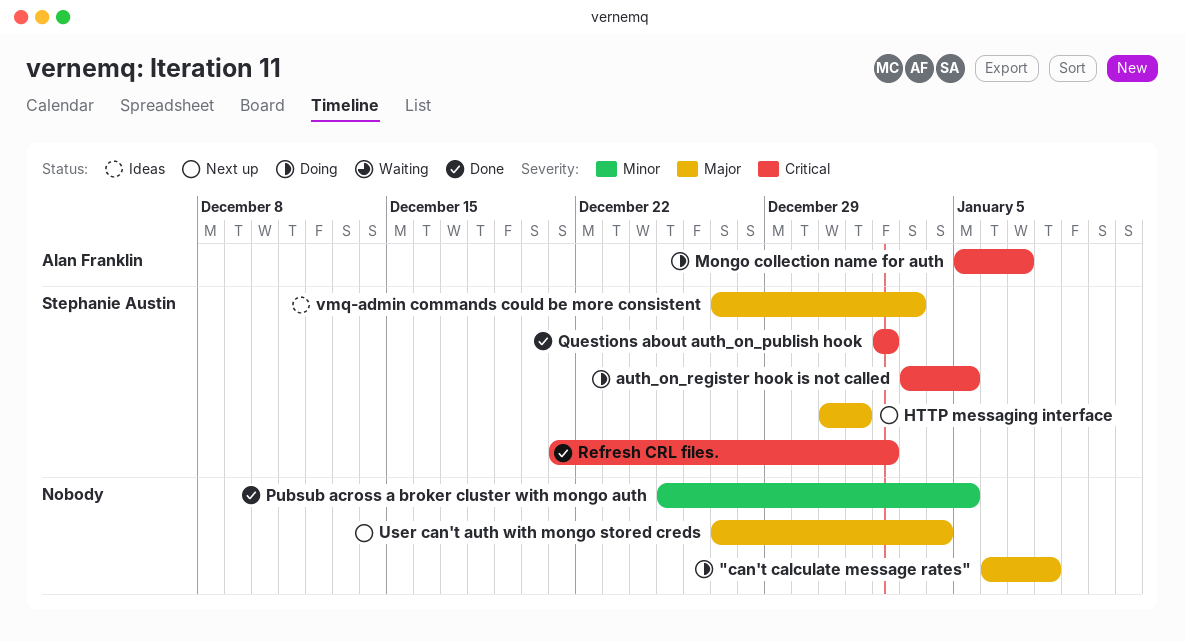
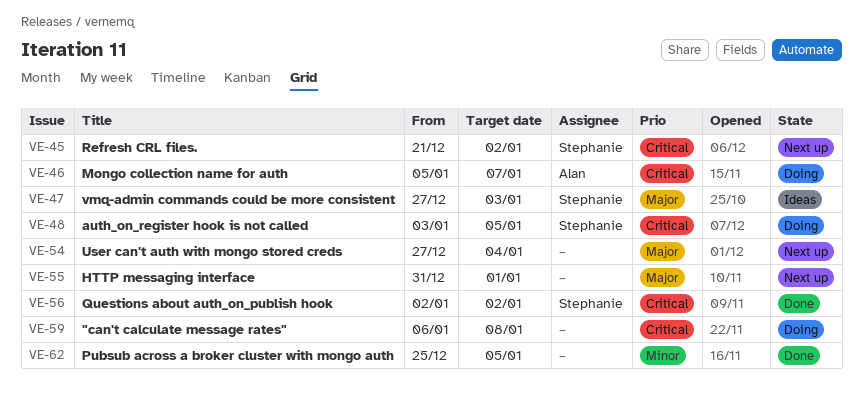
"can't calculate message rates", priority: Major -> Critical
HTTP messaging interface, owner: Stephanie Austin -> none
Refresh CRL files., status: Done -> Next up

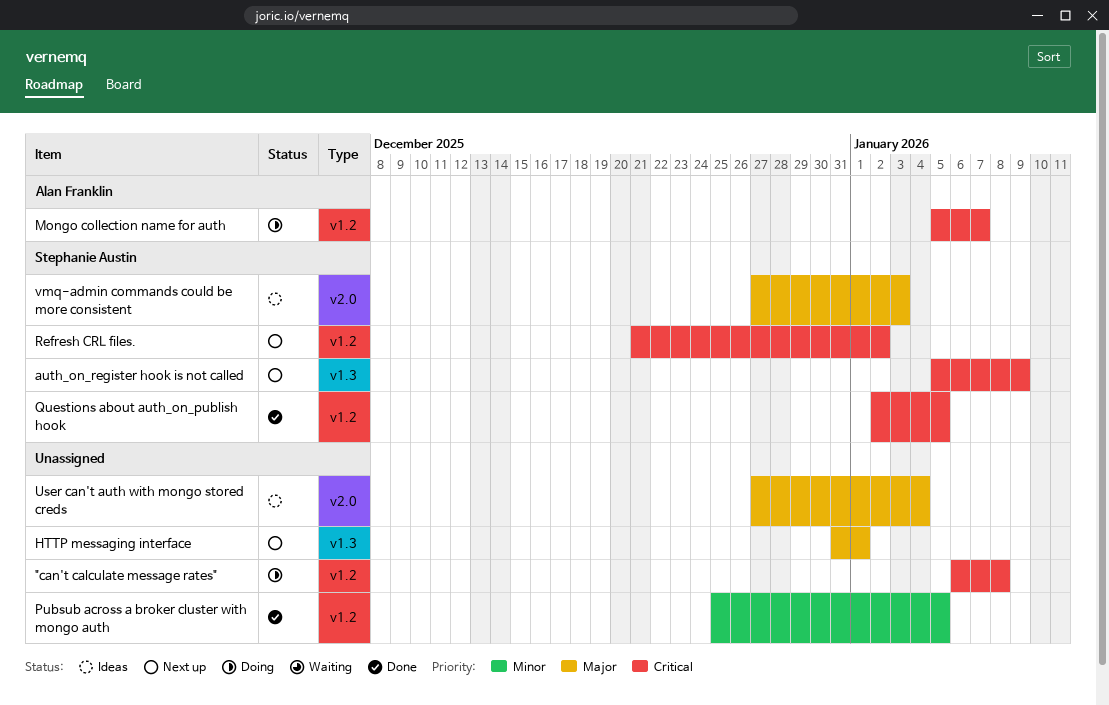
auth_on_register hook is not called, status: Doing -> Next up
auth_on_register hook is not called, start: Jan 3 -> Jan 5
auth_on_register hook is not called, due: Jan 5 -> Jan 9
Questions about auth_on_publish hook, due: Jan 2 -> Jan 5
User can't auth with mongo stored creds, status: Next up -> Ideas

